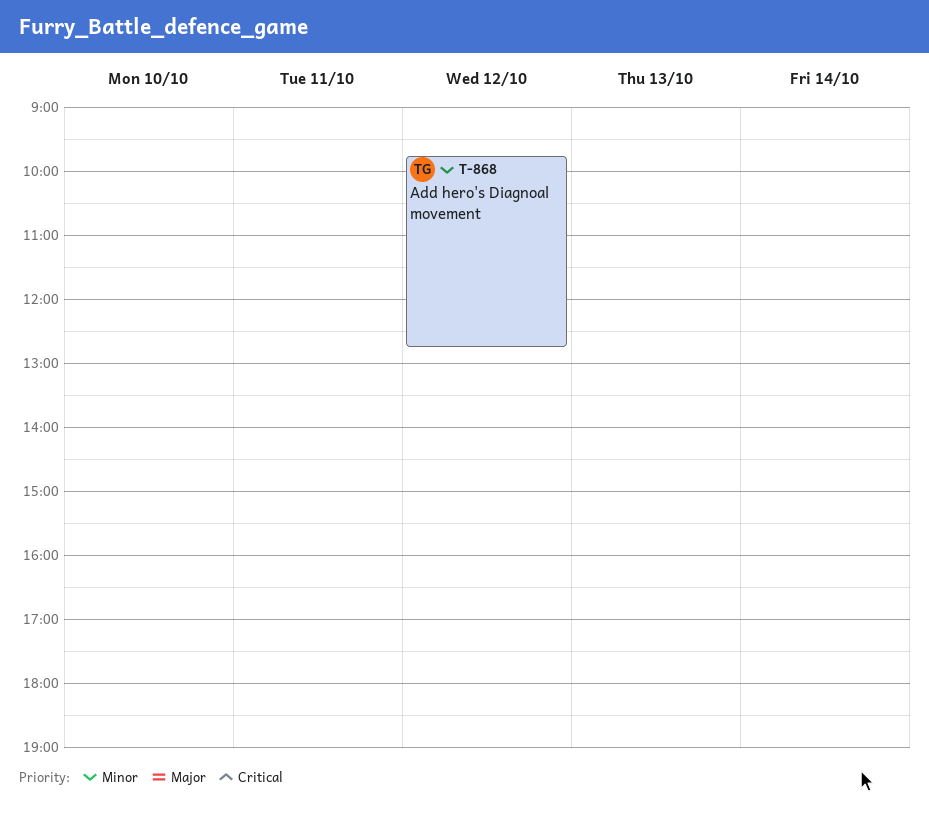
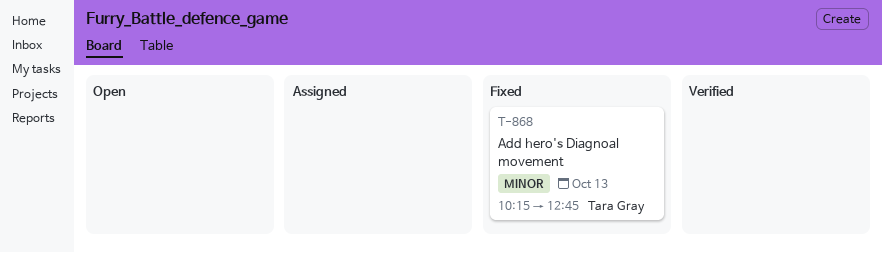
T-868, day: Oct 12 -> Oct 13
T-868, begins: 09:45 -> 10:15

